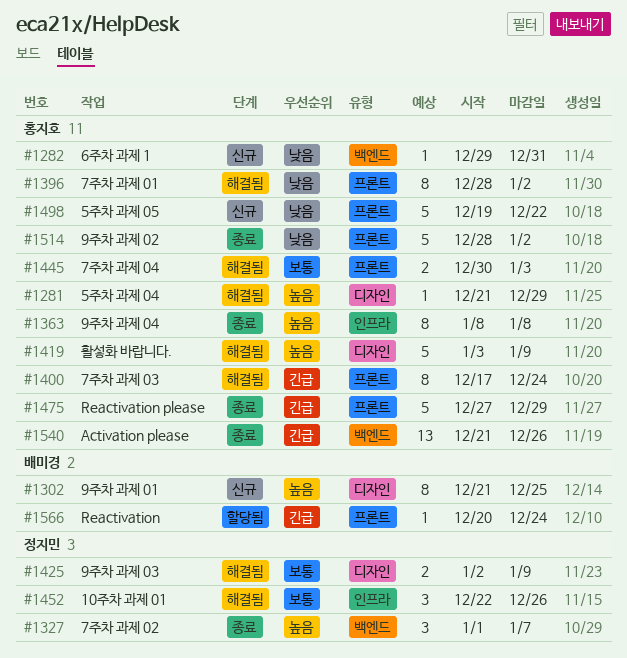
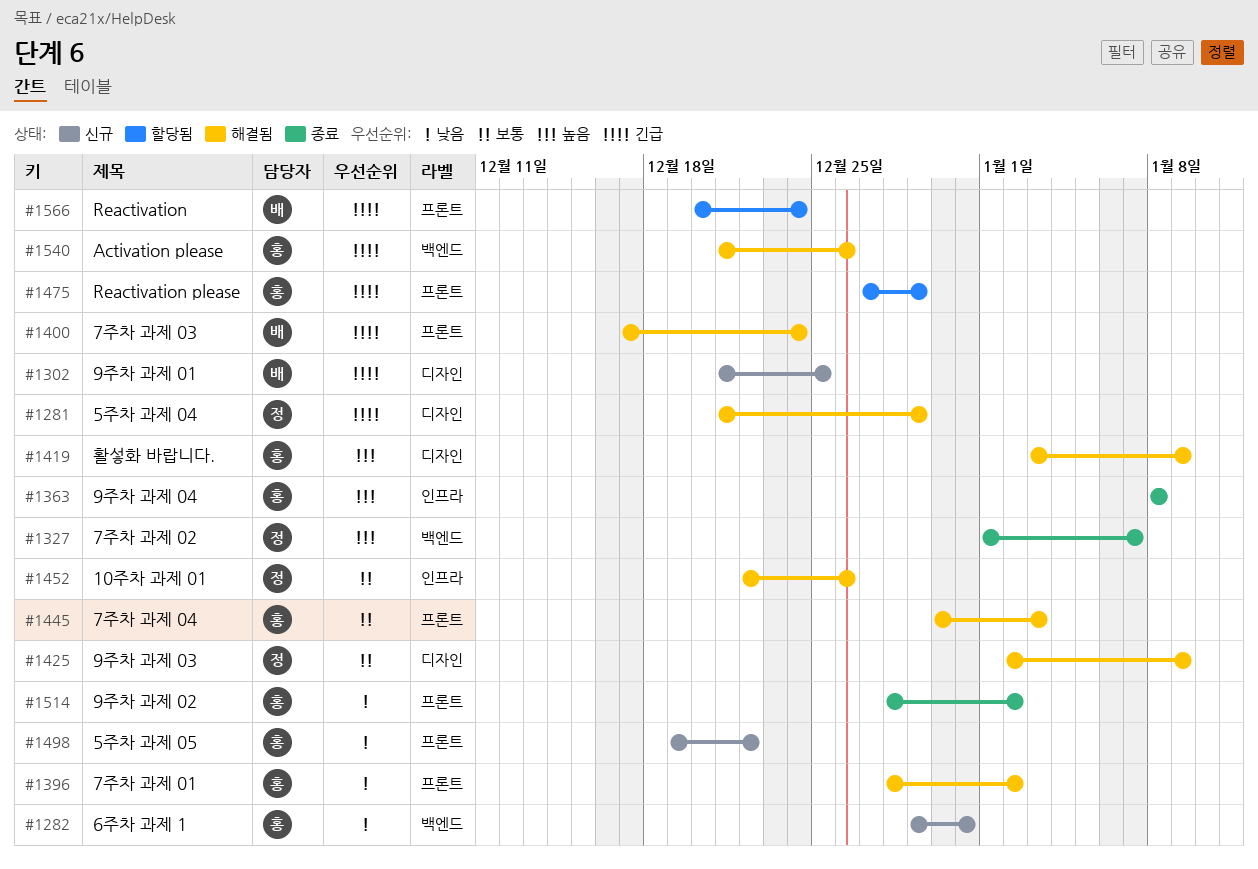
#1281, owner: 홍지호 -> 정지민
#1281, priority: 높음 -> 긴급
#1302, priority: 높음 -> 긴급
#1400, owner: 홍지호 -> 배미경
#1475, status: 종료 -> 할당됨
#1540, status: 종료 -> 해결됨

